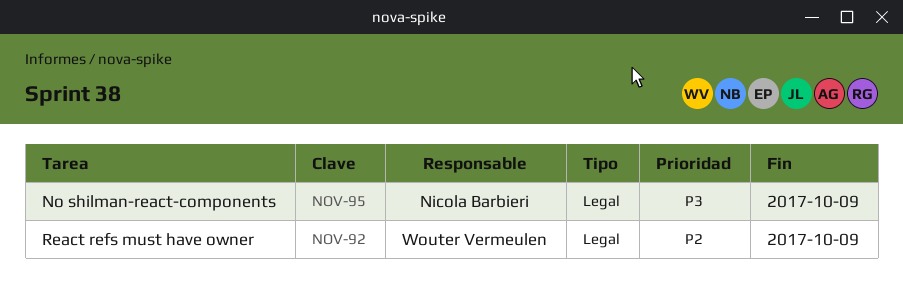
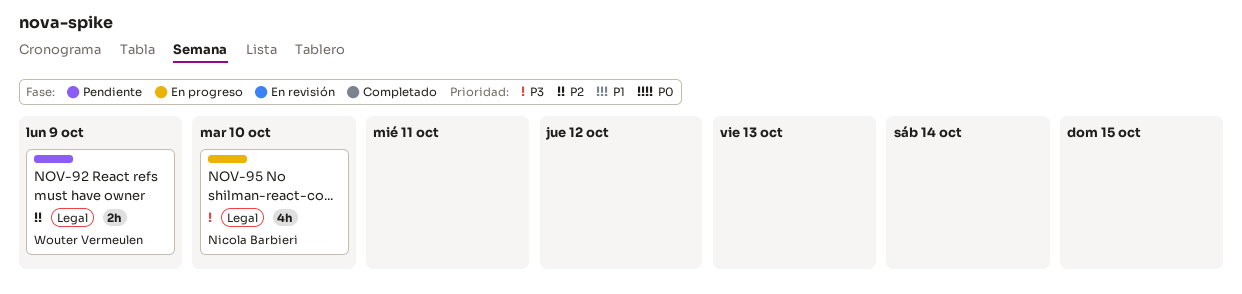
NOV-95, due: Oct 9 -> Oct 10

